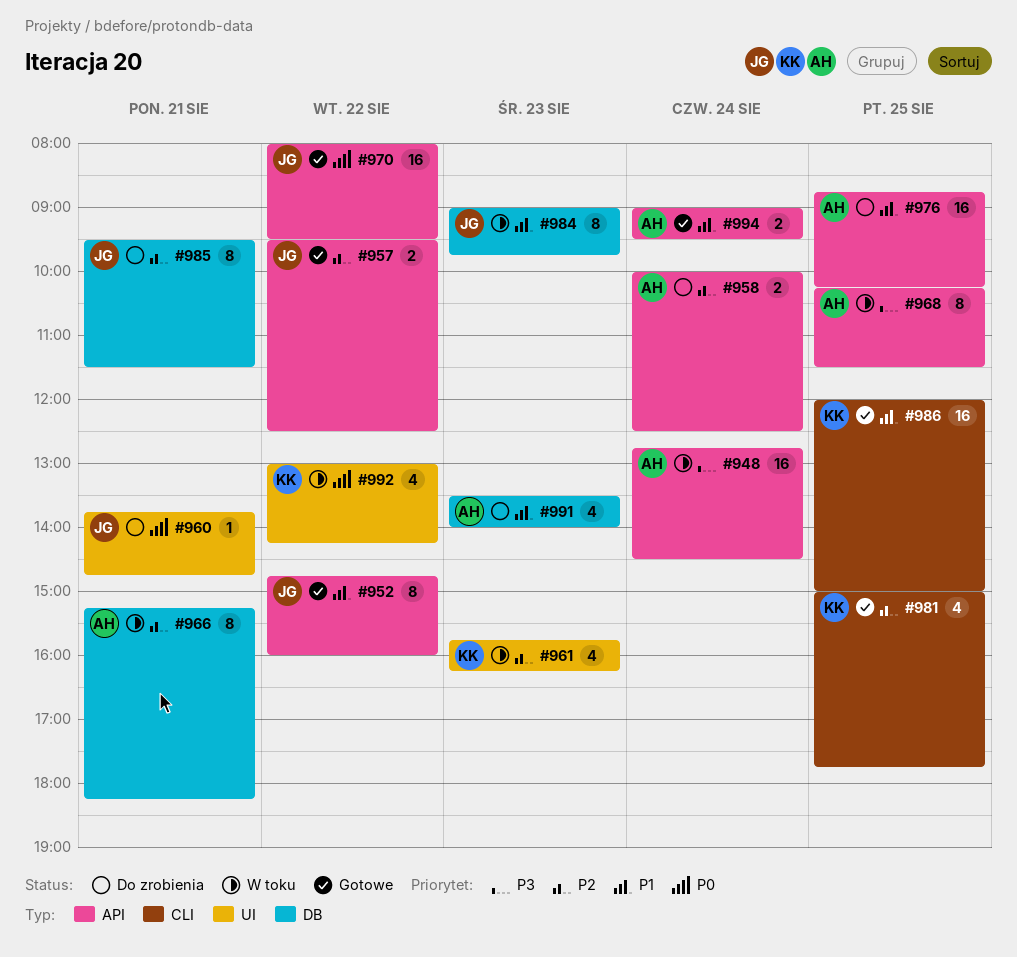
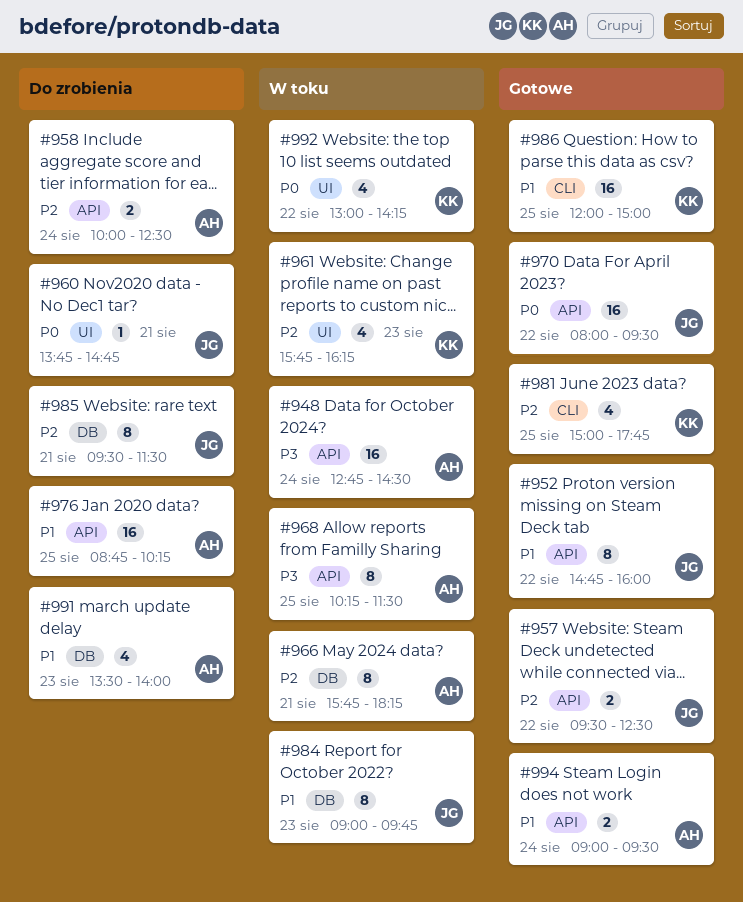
#966, begins: 15:15 -> 15:45

